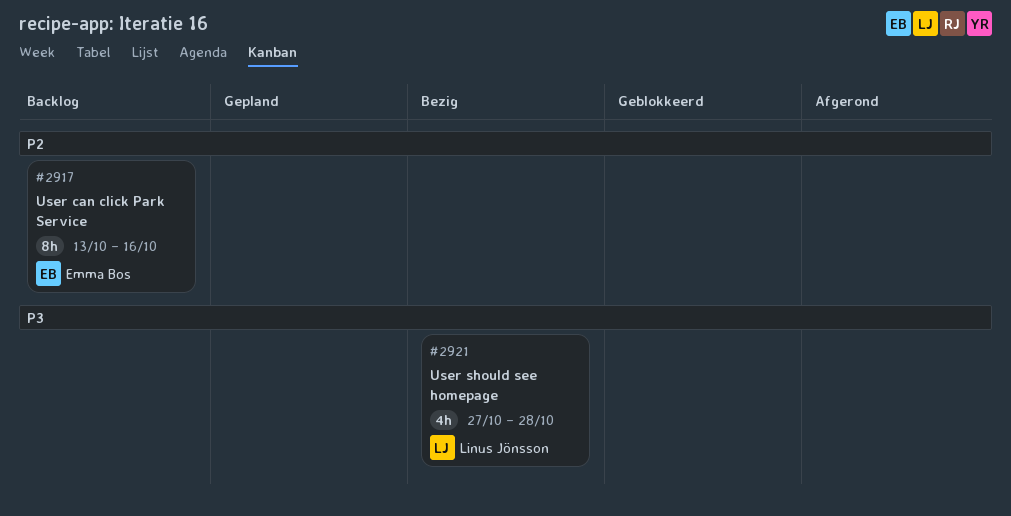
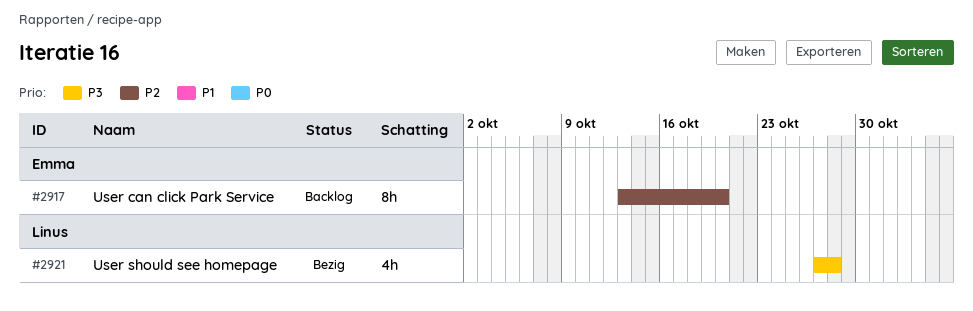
#2917, due: Oct 16 -> Oct 20

